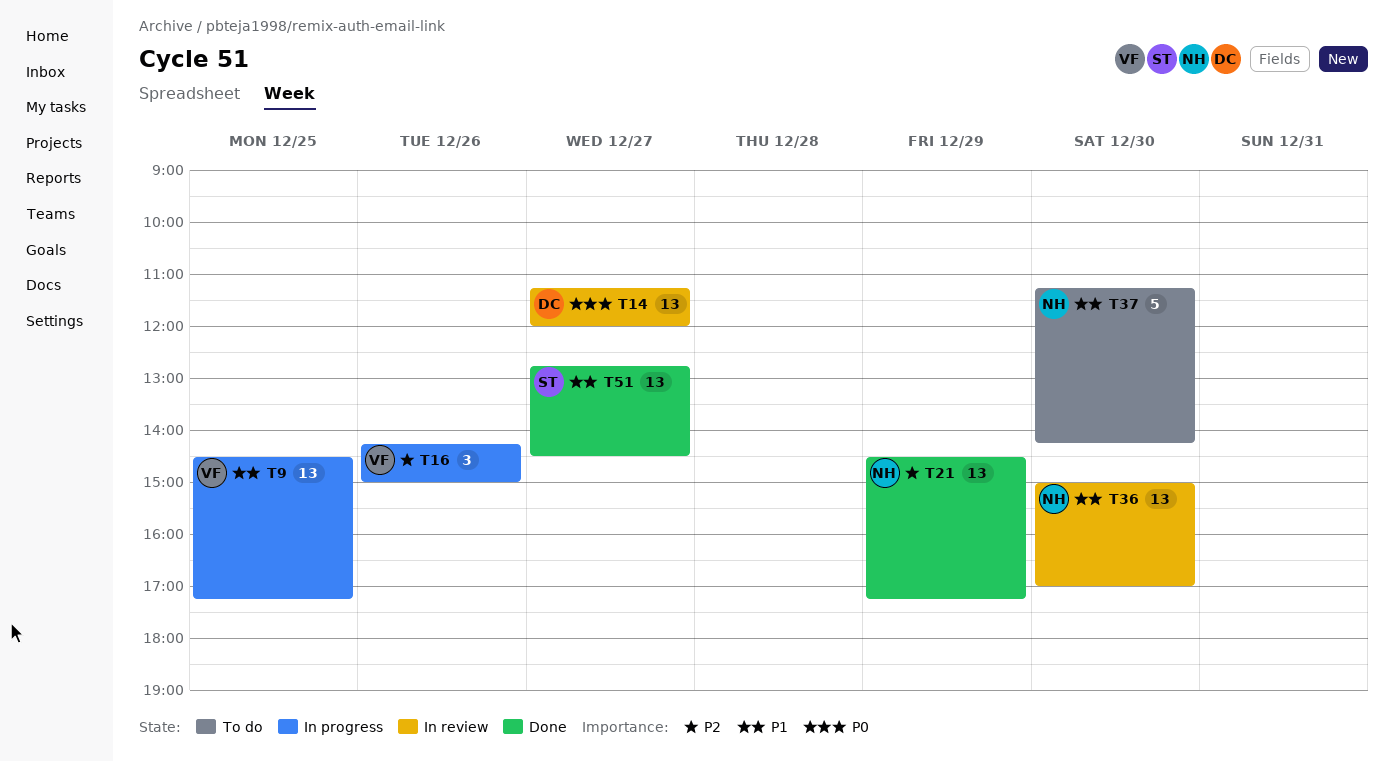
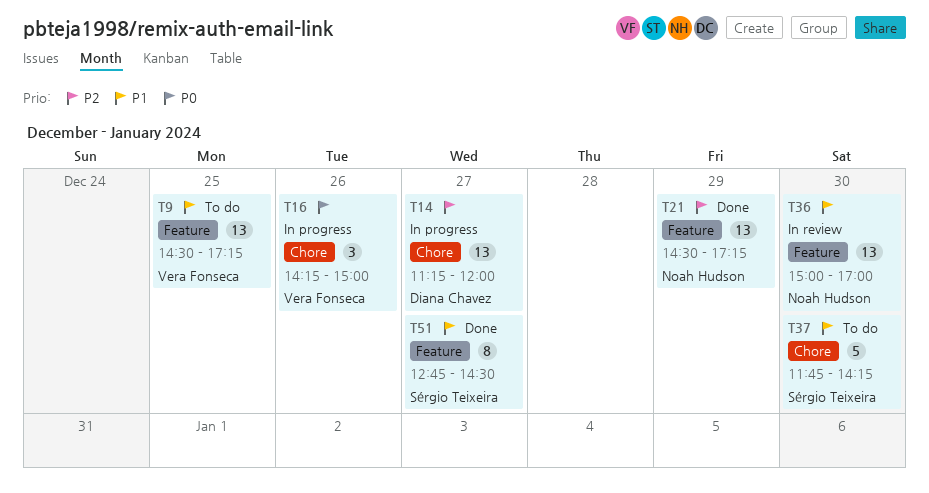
T9, status: In progress -> To do
T14, status: In review -> In progress
T14, priority: P0 -> P2
T16, priority: P2 -> P0
T37, owner: Noah Hudson -> Sérgio Teixeira
T37, begins: 11:15 -> 11:45
T51, estimate: 13 -> 8

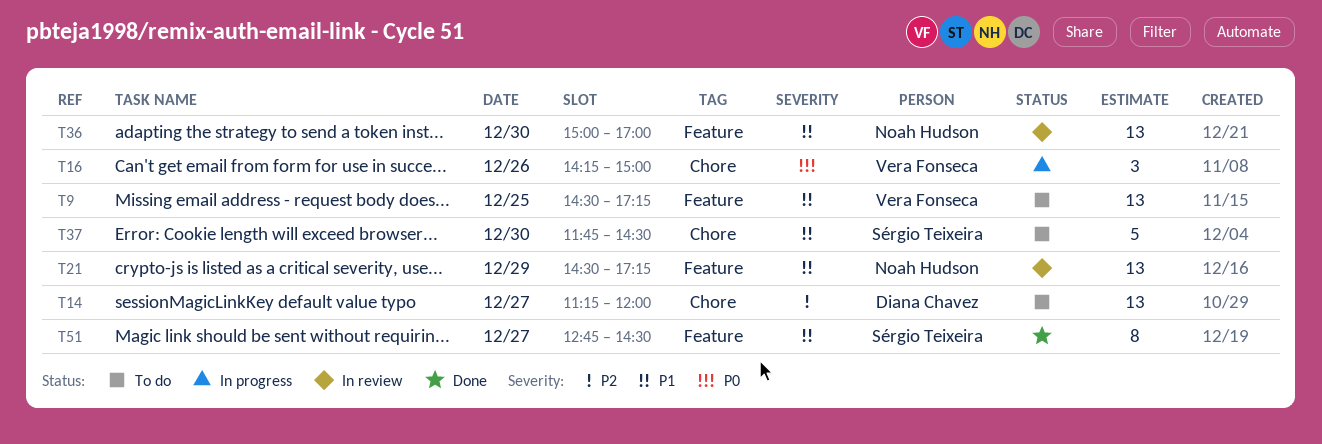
T14, status: In progress -> To do
T21, status: Done -> In review
T21, priority: P2 -> P1
T37, ends: 14:15 -> 14:30

